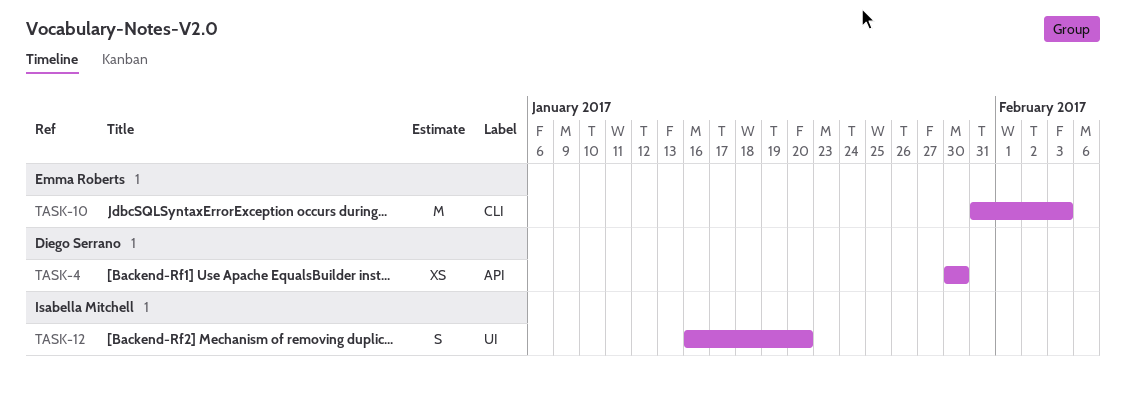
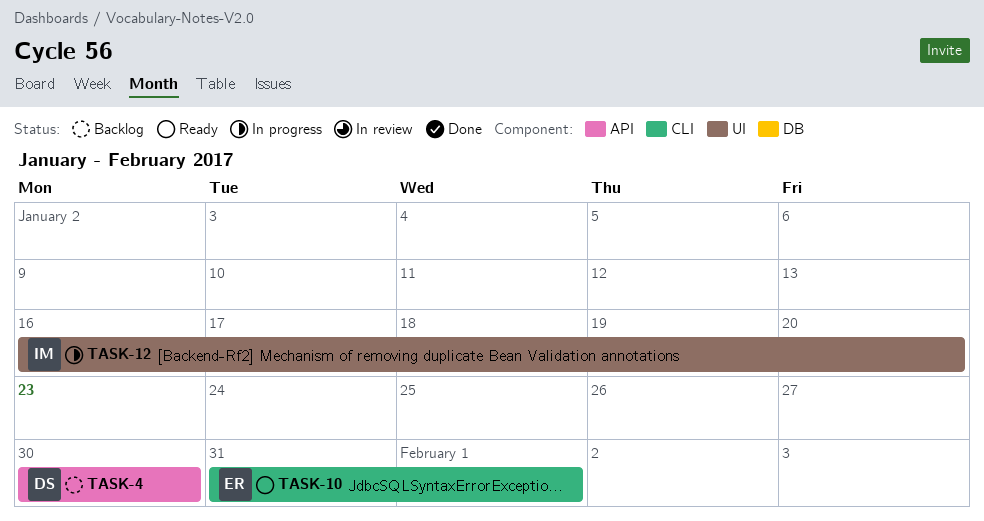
TASK-10, due: Feb 3 -> Feb 1

